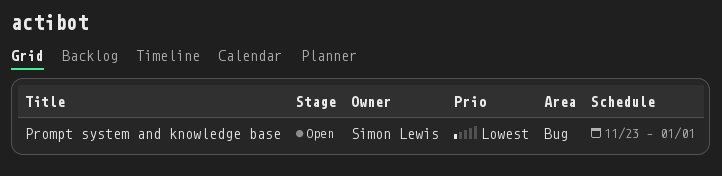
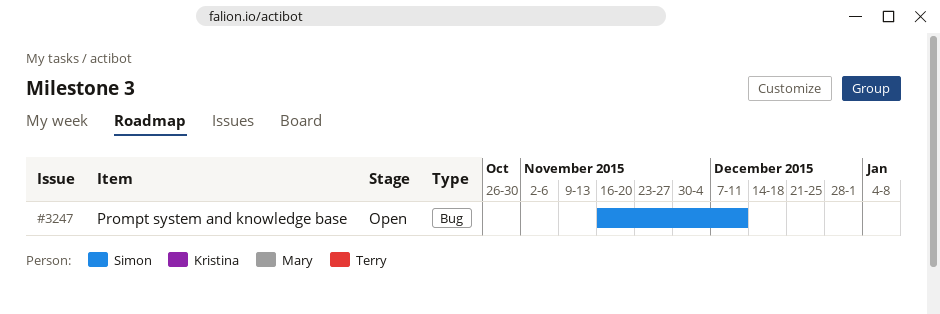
Prompt system and knowledge base, start: Nov 23 -> Nov 16
Prompt system and knowledge base, due: Jan 1 -> Dec 11

